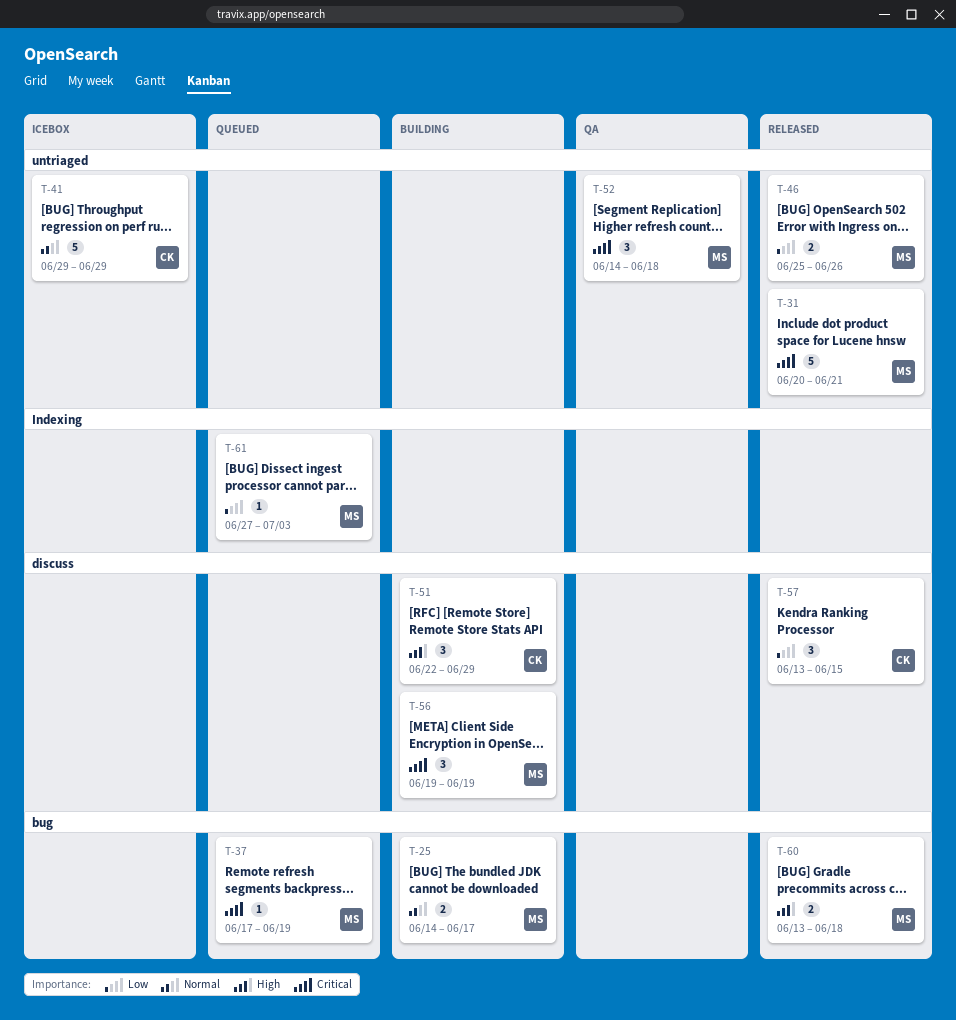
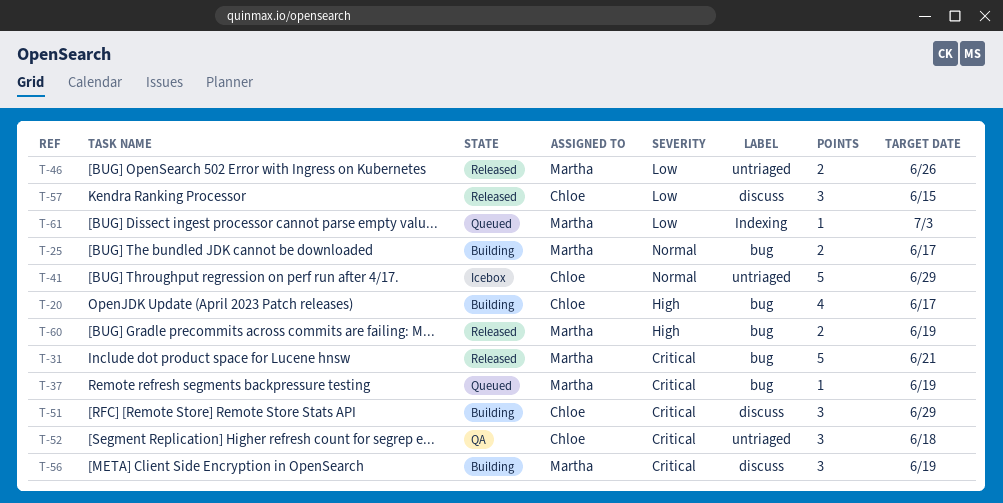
T-20: none -> present
T-31, label: untriaged -> bug
T-51, priority: High -> Critical
T-52, owner: Martha -> Chloe
T-60, due: Jun 18 -> Jun 19

